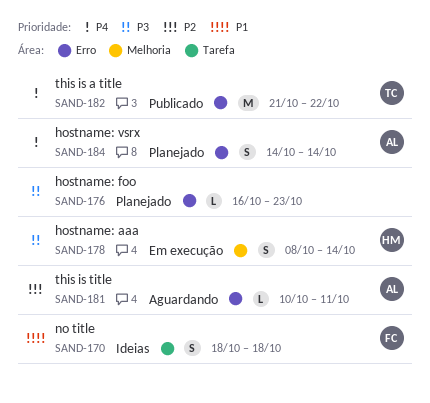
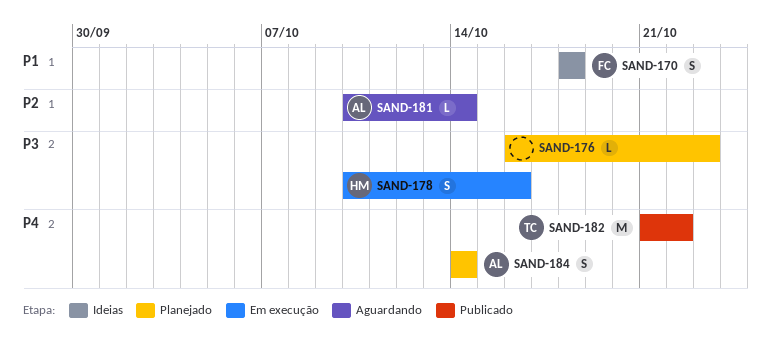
SAND-178, start: Oct 8 -> Oct 10
SAND-178, due: Oct 14 -> Oct 16
SAND-181, due: Oct 11 -> Oct 14

